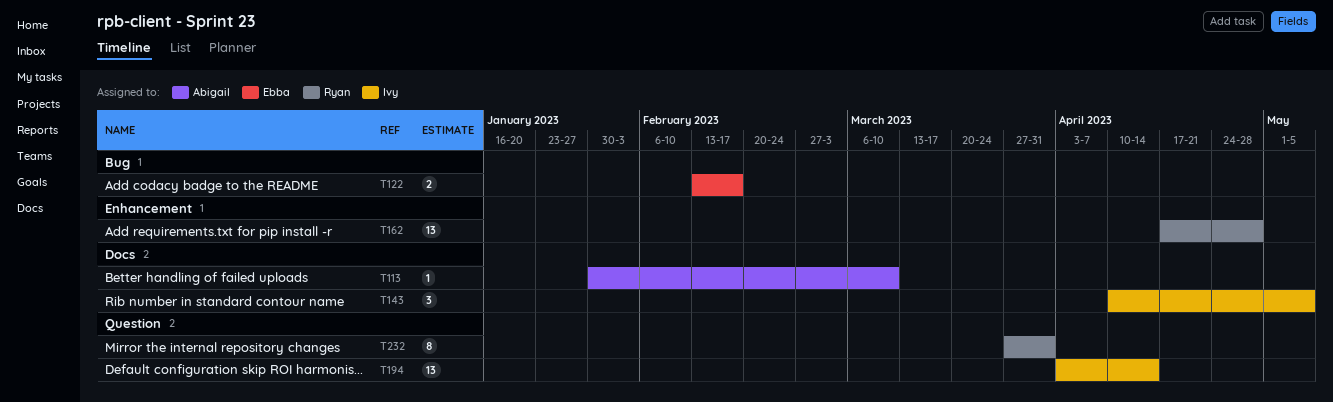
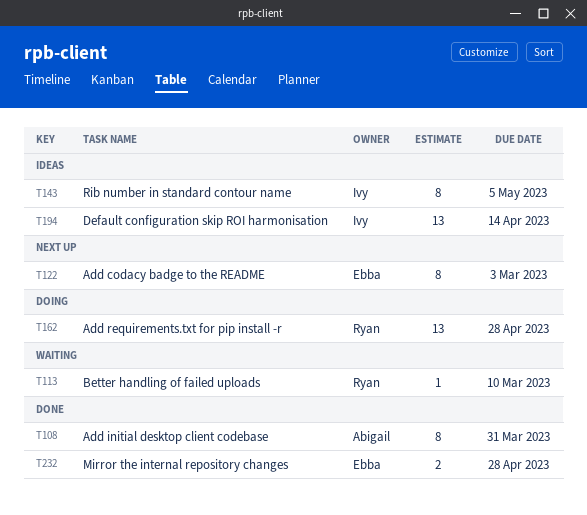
T108: none -> present
T113, owner: Abigail -> Ryan
T122, estimate: 2 -> 8
T122, due: Feb 17 -> Mar 3
T143, estimate: 3 -> 8
T232, owner: Ryan -> Ebba
T232, estimate: 8 -> 2
T232, due: Mar 31 -> Apr 28

